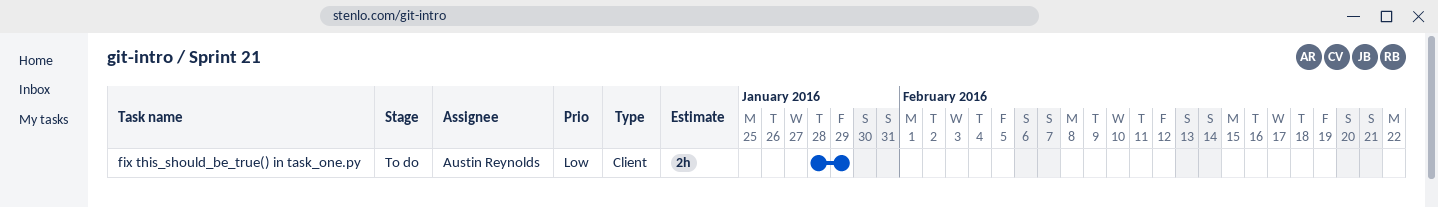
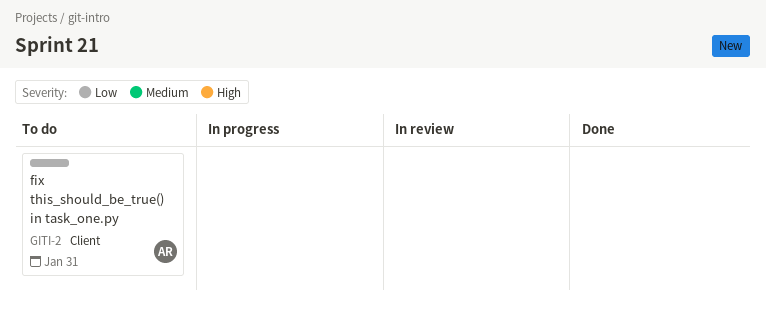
fix this_should_be_true() in task_one.py, due: Jan 29 -> Jan 31

